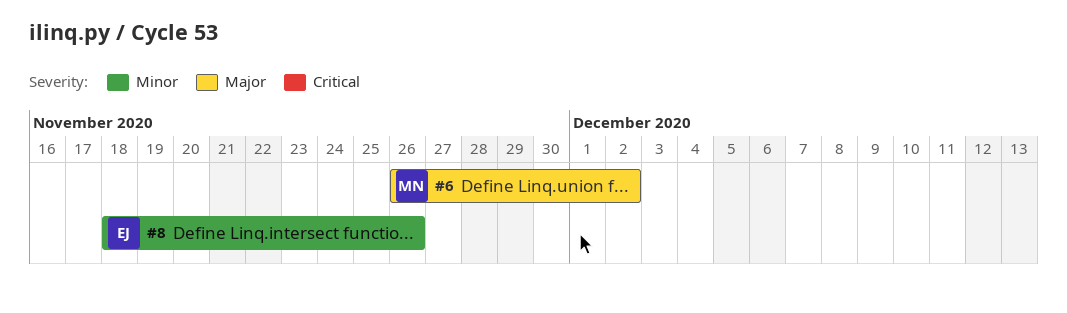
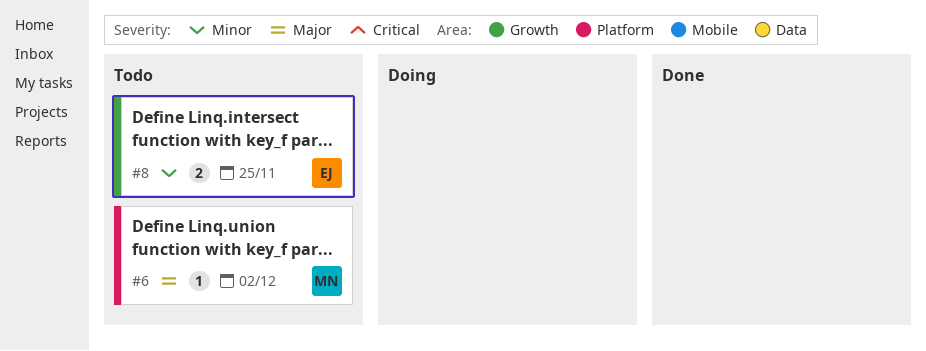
#8, due: Nov 26 -> Nov 25

